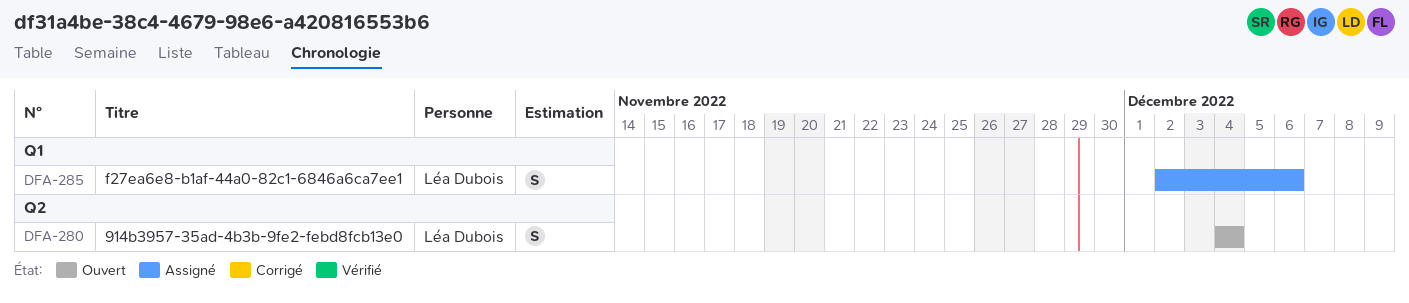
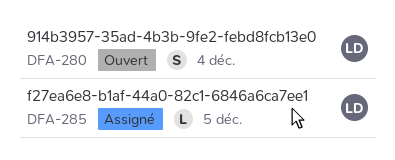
DFA-285, estimate: S -> L
DFA-285, due: Dec 6 -> Dec 5

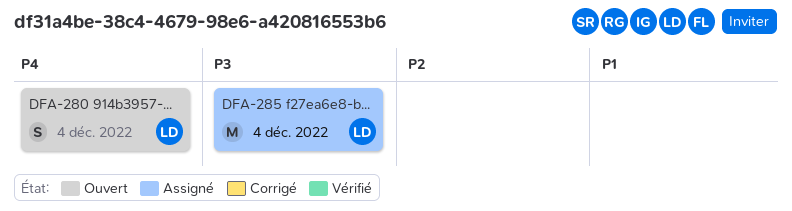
DFA-285, estimate: L -> M
DFA-285, due: Dec 5 -> Dec 4

